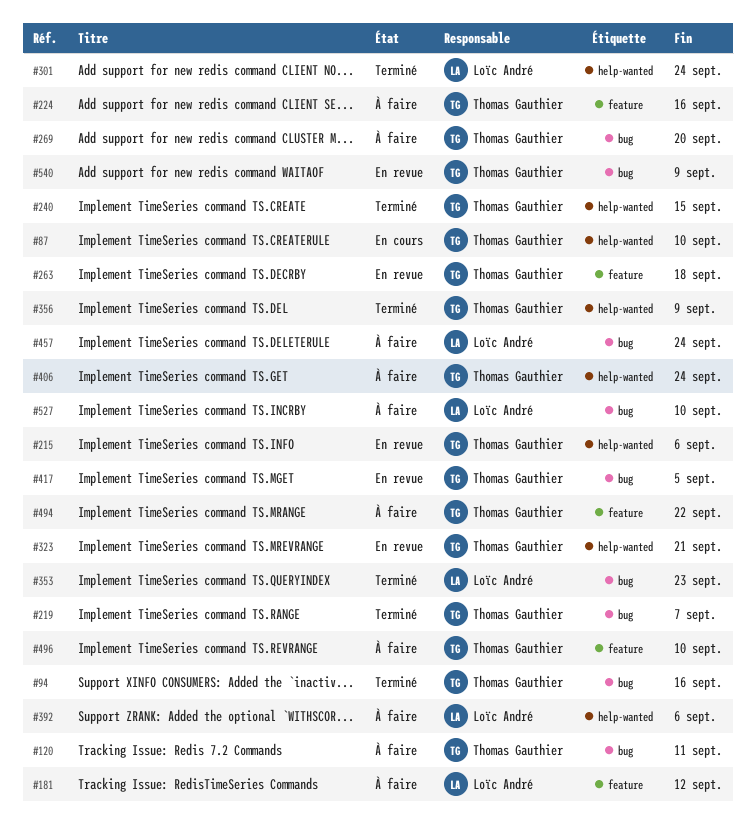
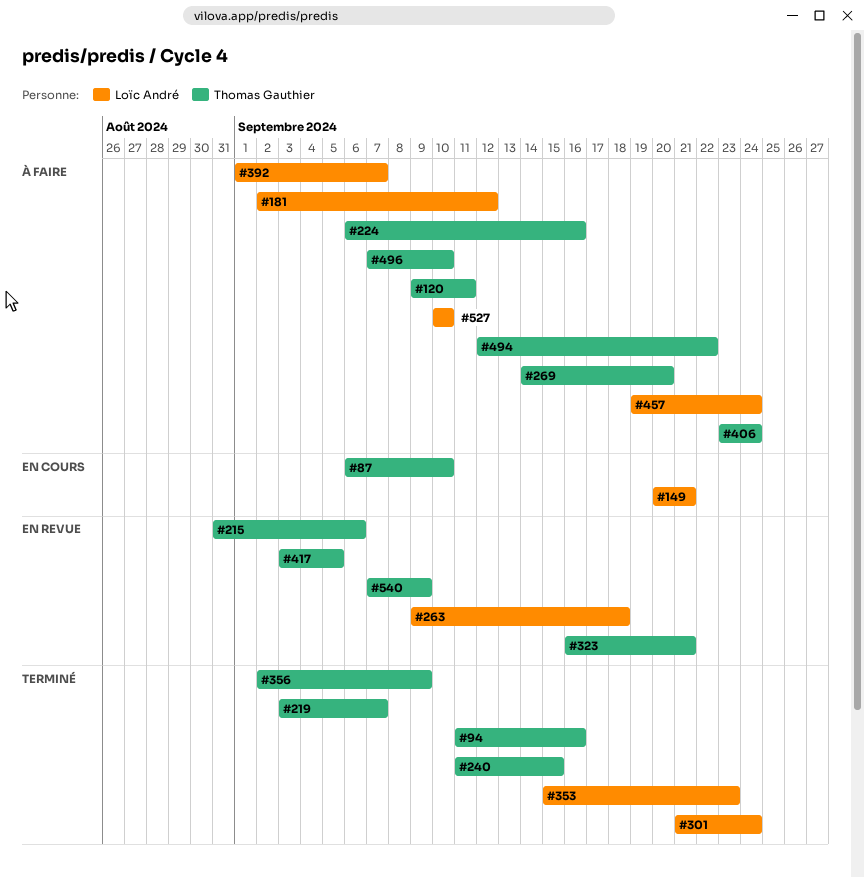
#149: none -> present
#263, owner: Thomas Gauthier -> Loïc André
#392, due: Sep 6 -> Sep 7

